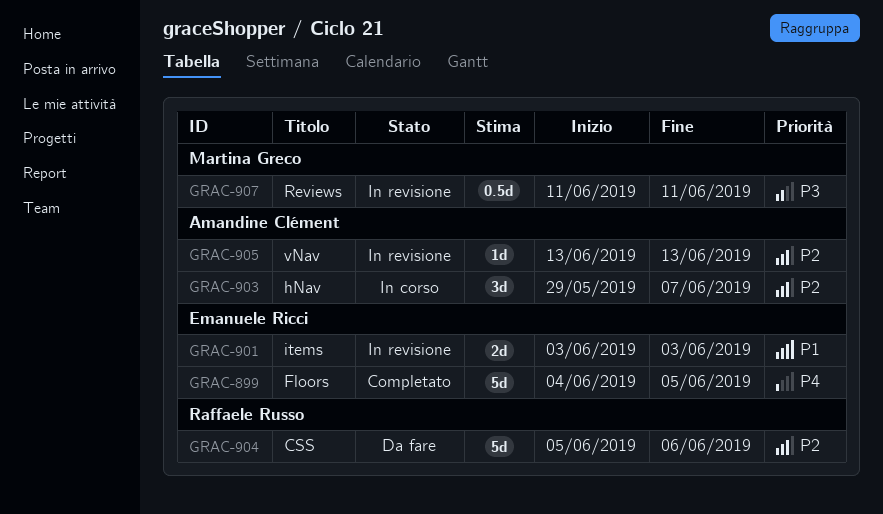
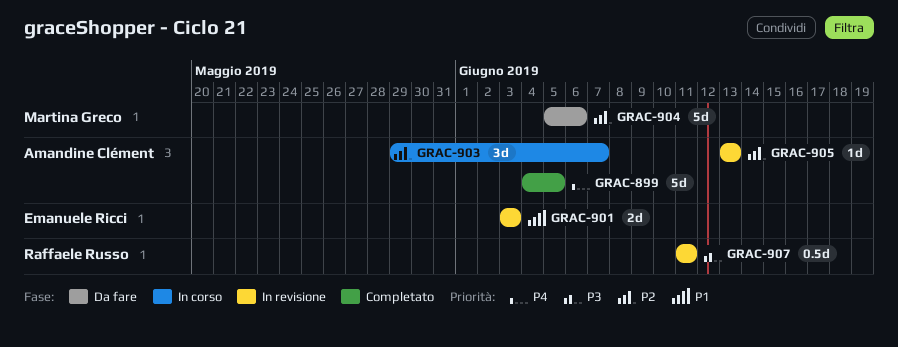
GRAC-899, owner: Emanuele Ricci -> Amandine Clément
GRAC-904, owner: Raffaele Russo -> Martina Greco
GRAC-907, owner: Martina Greco -> Raffaele Russo

